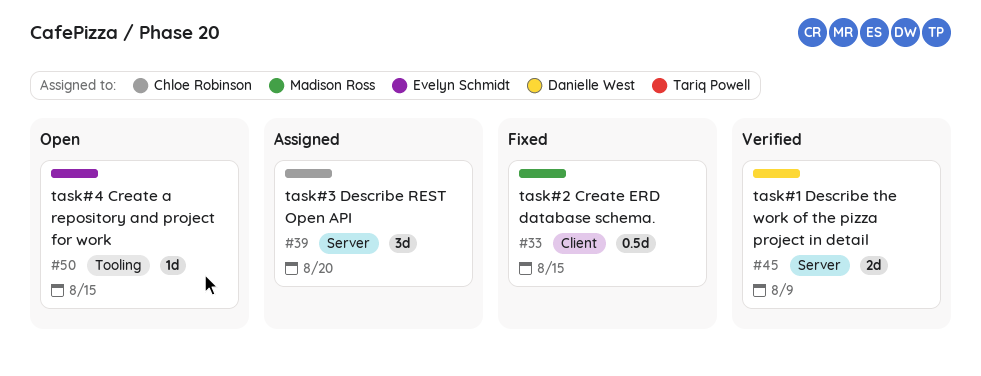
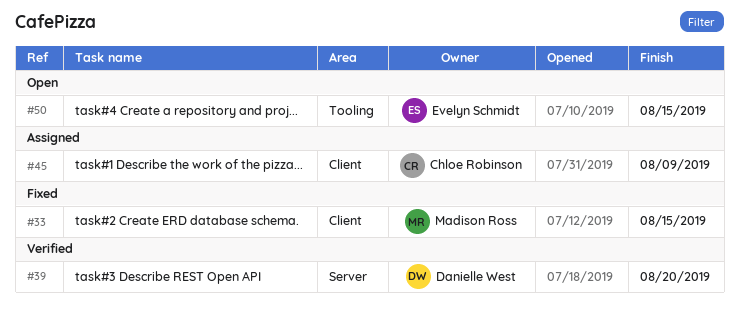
#39, status: Assigned -> Verified
#39, owner: Chloe Robinson -> Danielle West
#45, status: Verified -> Assigned
#45, owner: Danielle West -> Chloe Robinson
#45, label: Server -> Client

